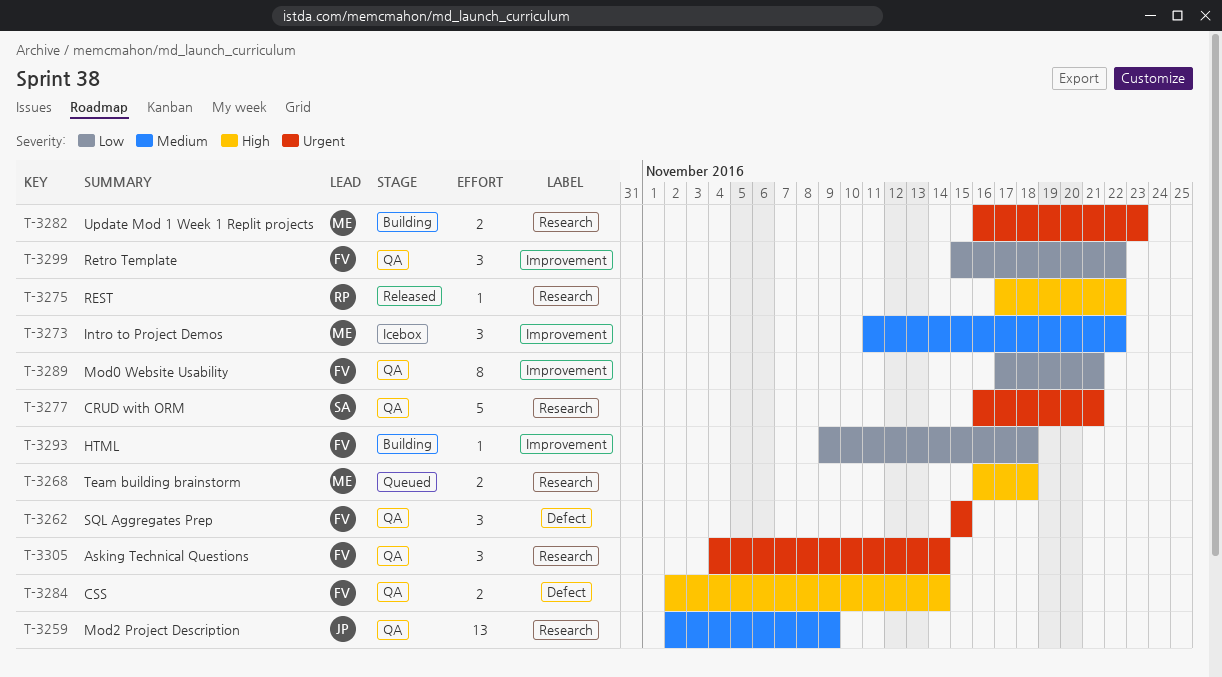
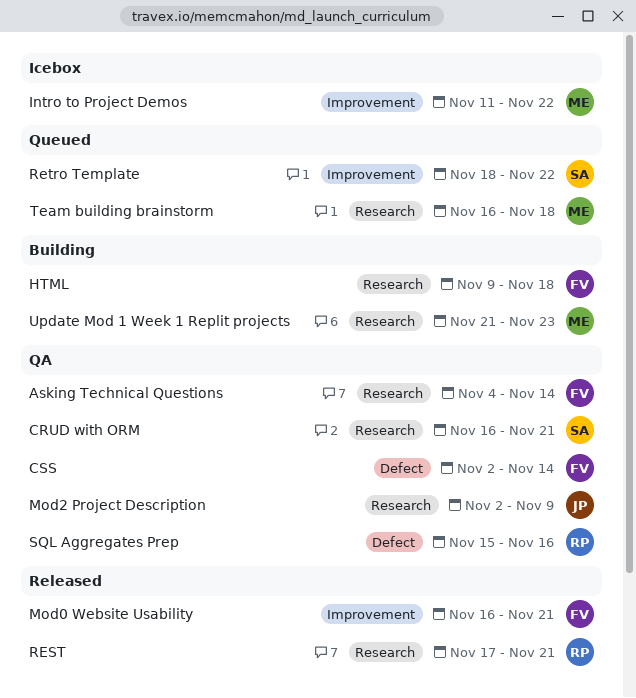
HTML, label: Improvement -> Research
Mod0 Website Usability, status: QA -> Released
Mod0 Website Usability, start: Nov 17 -> Nov 16
REST, due: Nov 22 -> Nov 21
Retro Template, status: QA -> Queued
Retro Template, owner: FV -> SA
Retro Template, start: Nov 15 -> Nov 18
SQL Aggregates Prep, owner: FV -> RP
SQL Aggregates Prep, due: Nov 15 -> Nov 16
Update Mod 1 Week 1 Replit projects, start: Nov 16 -> Nov 21

